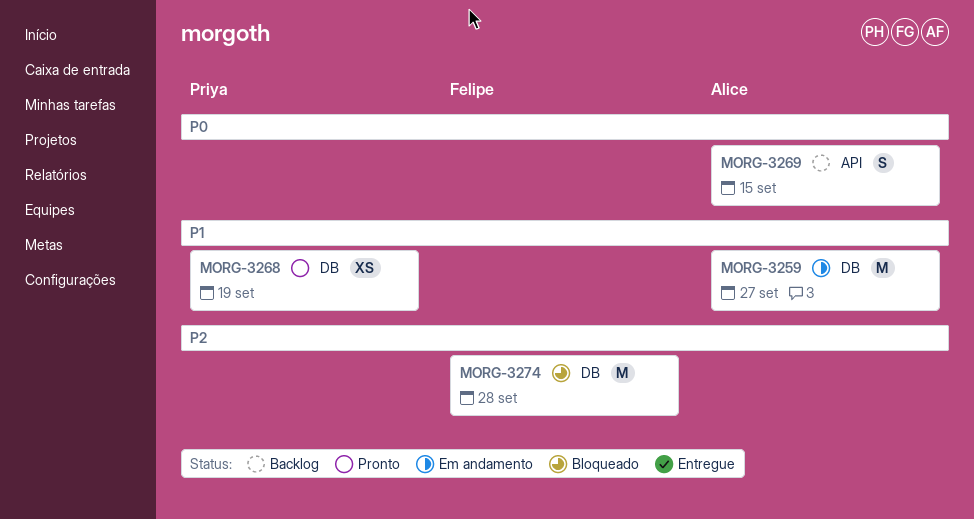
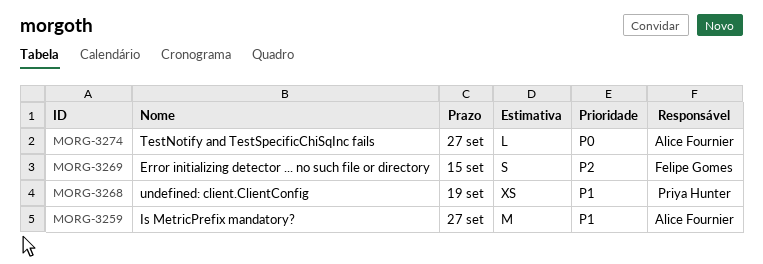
MORG-3269, owner: Alice Fournier -> Felipe Gomes
MORG-3269, priority: P0 -> P2
MORG-3274, owner: Felipe Gomes -> Alice Fournier
MORG-3274, priority: P2 -> P0
MORG-3274, estimate: M -> L
MORG-3274, due: Sep 28 -> Sep 27

